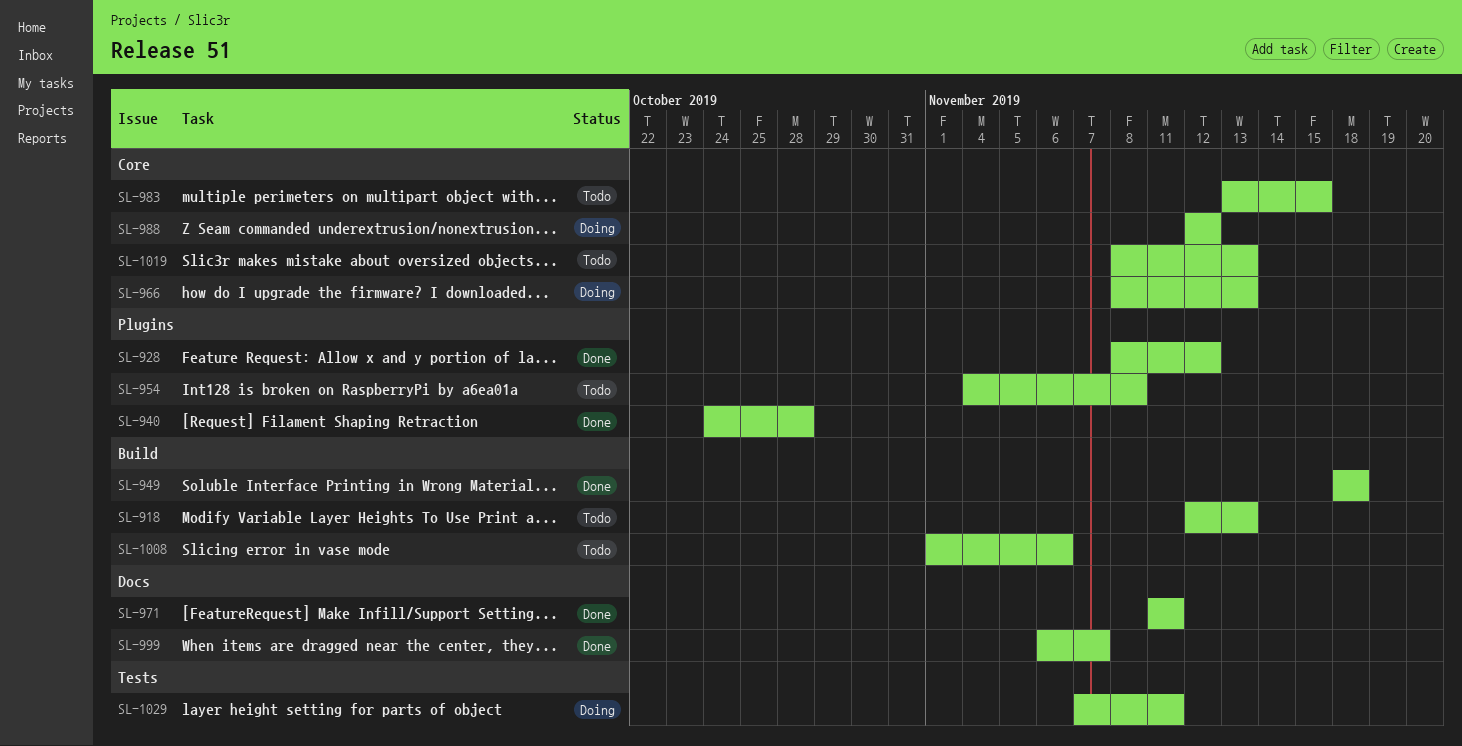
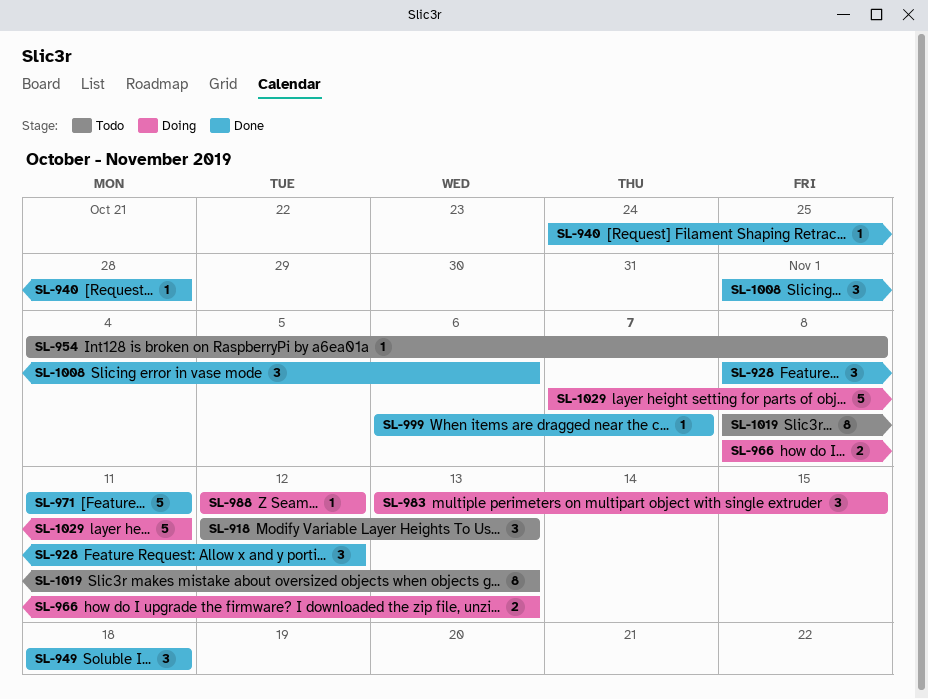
SL-983, status: Todo -> Doing
SL-1008, status: Todo -> Done

